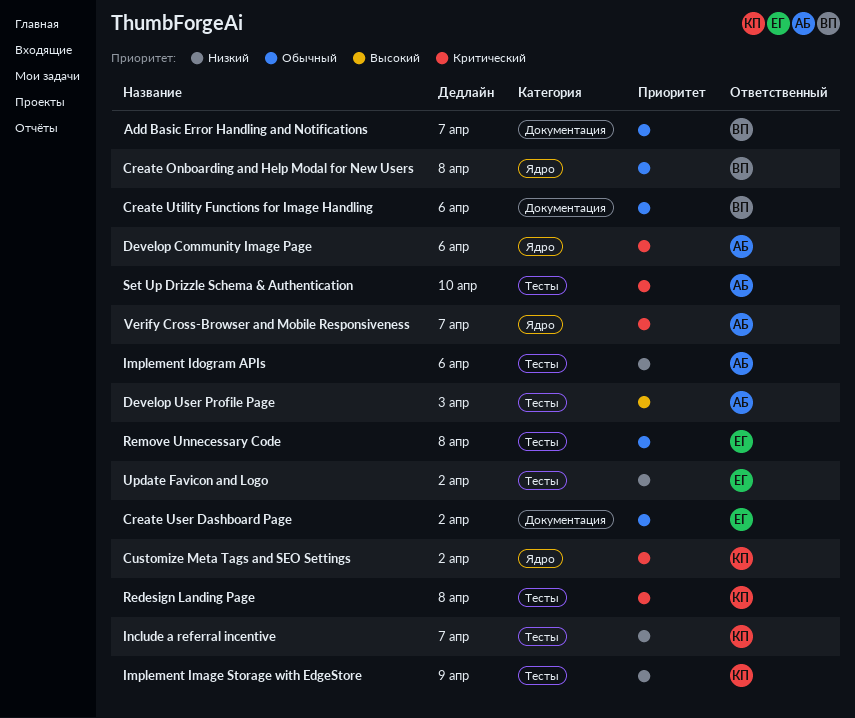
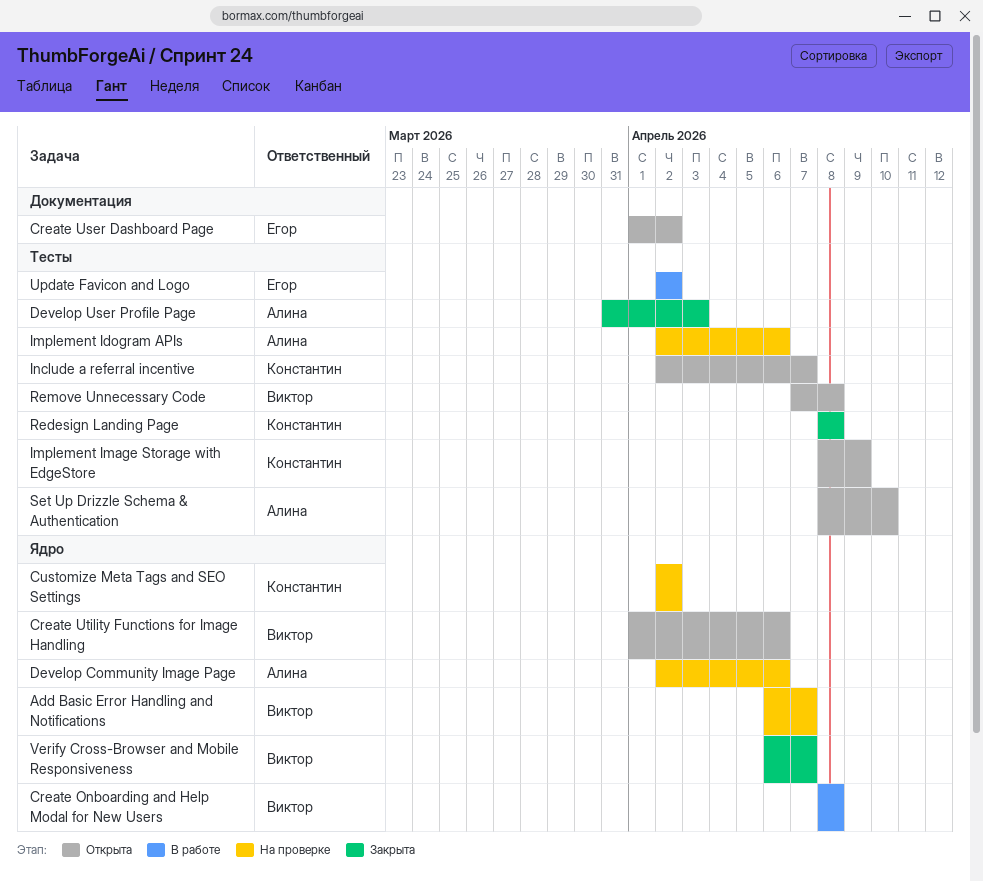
Add Basic Error Handling and Notifications, label: Документация -> Ядро
Create Utility Functions for Image Handling, label: Документация -> Ядро
Remove Unnecessary Code, owner: Егор -> Виктор
Verify Cross-Browser and Mobile Responsiveness, owner: Алина -> Виктор

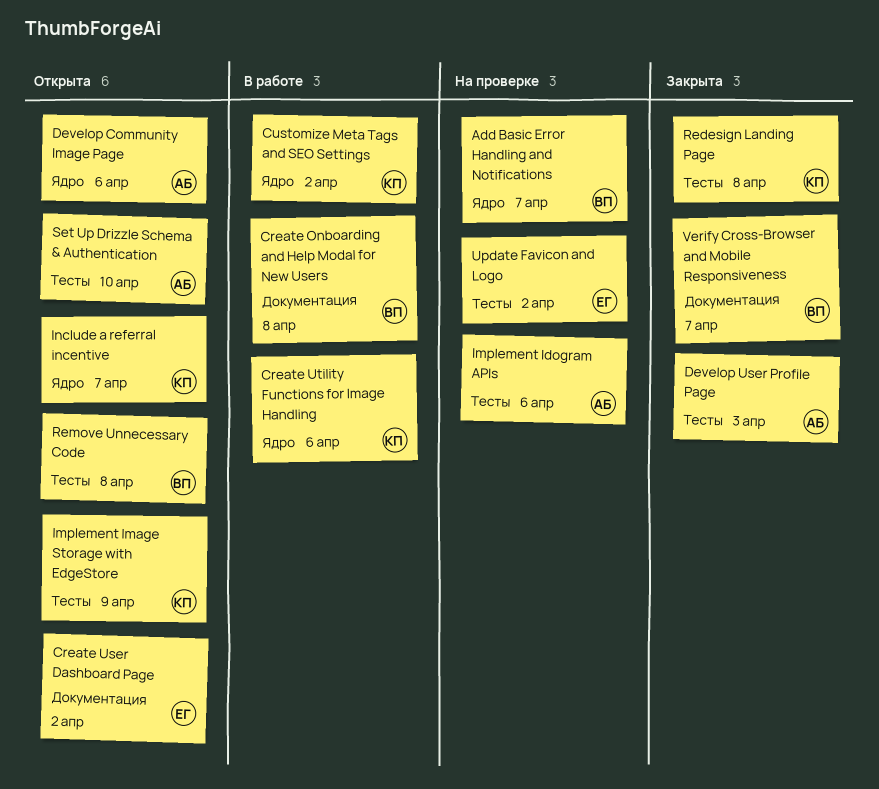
Create Onboarding and Help Modal for New Users, label: Ядро -> Документация
Create Utility Functions for Image Handling, status: Открыта -> В работе
Create Utility Functions for Image Handling, owner: Виктор -> Константин
Customize Meta Tags and SEO Settings, status: На проверке -> В работе
Develop Community Image Page, status: На проверке -> Открыта
Include a referral incentive, label: Тесты -> Ядро
Update Favicon and Logo, status: В работе -> На проверке
Verify Cross-Browser and Mobile Responsiveness, label: Ядро -> Документация

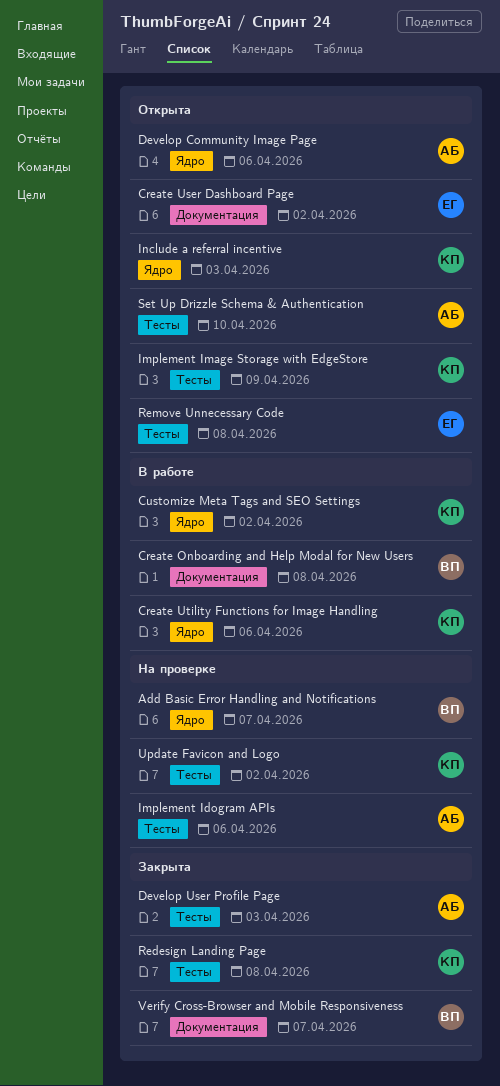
Include a referral incentive, due: Apr 7 -> Apr 3
Remove Unnecessary Code, owner: ВП -> ЕГ
Update Favicon and Logo, owner: ЕГ -> КП

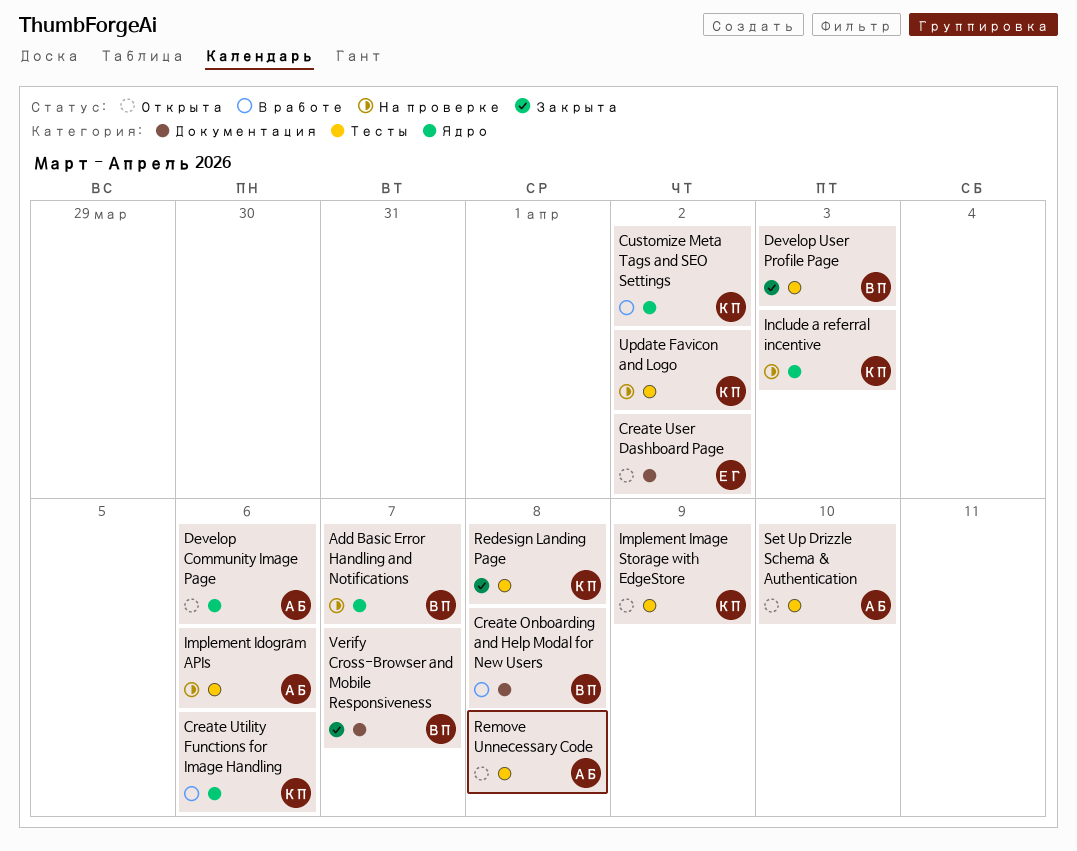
Develop User Profile Page, owner: АБ -> ВП
Include a referral incentive, status: Открыта -> На проверке
Remove Unnecessary Code, owner: ЕГ -> АБ

